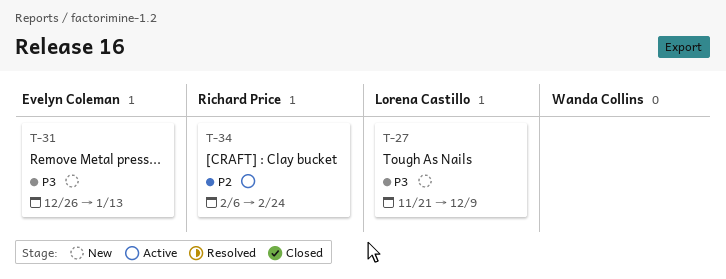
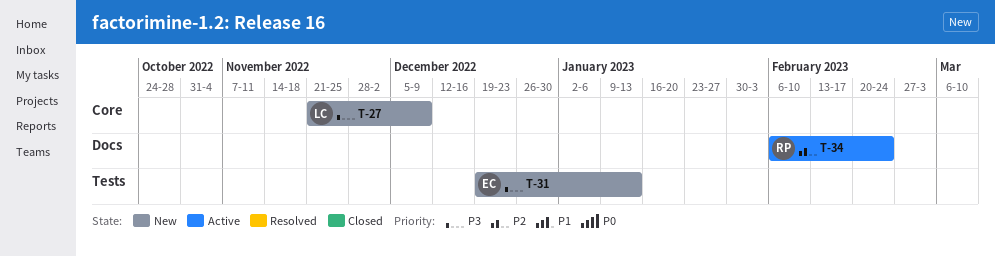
T-31, start: Dec 26 -> Dec 19

